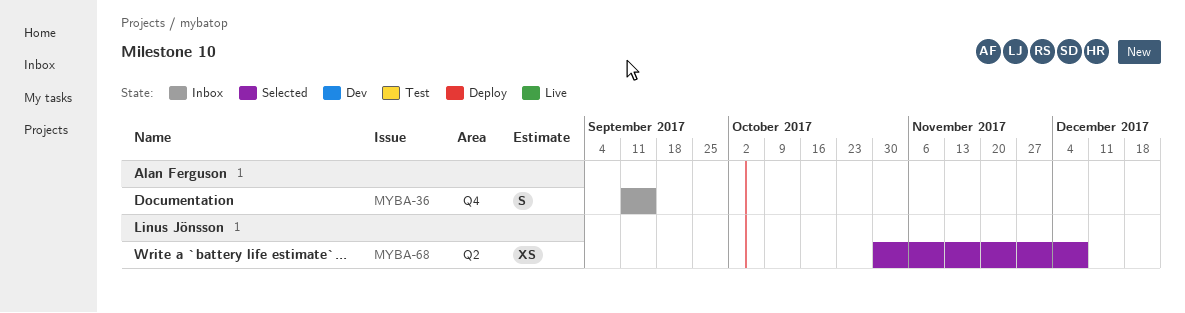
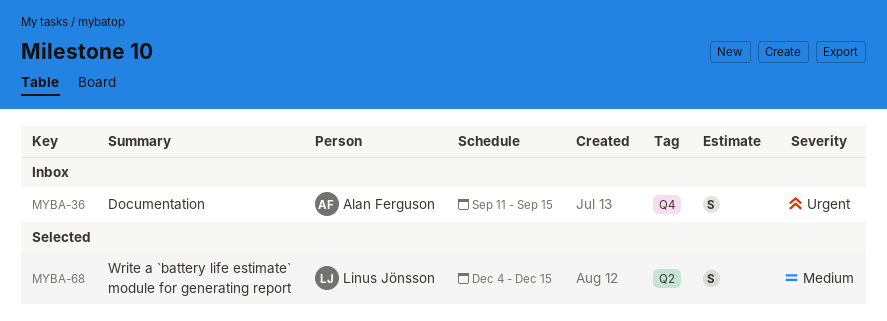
MYBA-68, estimate: XS -> S
MYBA-68, start: Oct 30 -> Dec 4
MYBA-68, due: Dec 8 -> Dec 15

